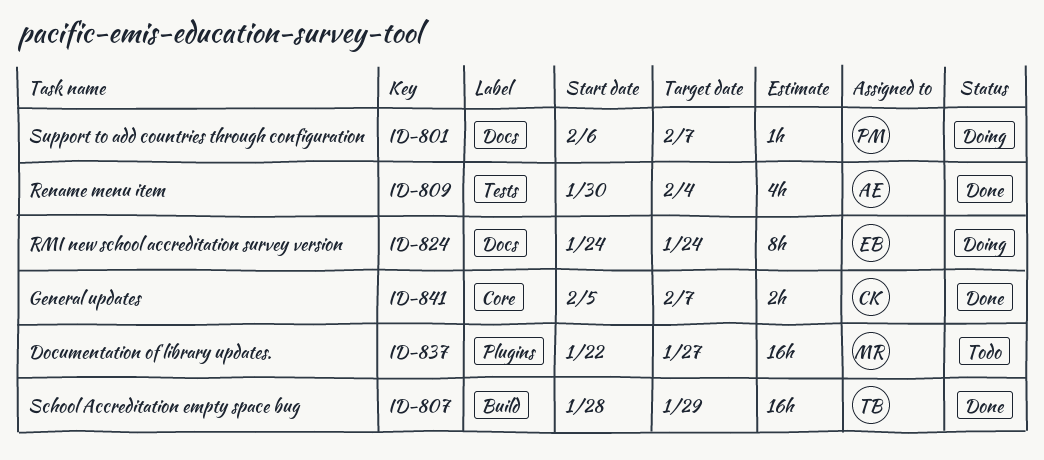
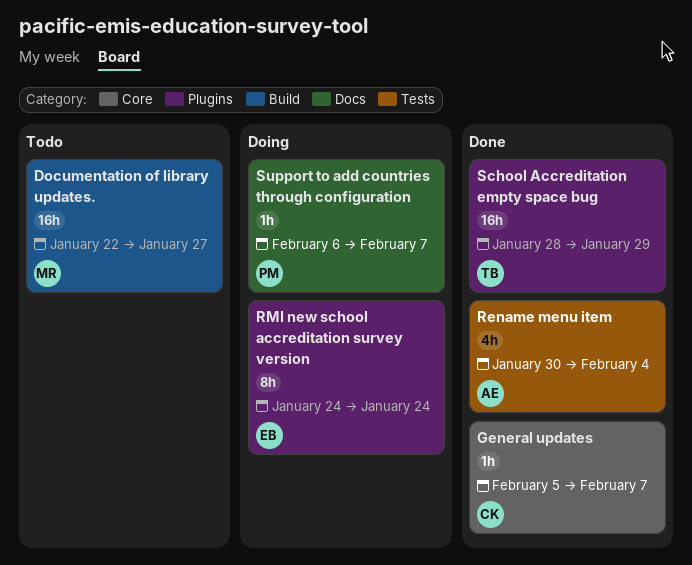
Documentation of library updates., label: Plugins -> Build
General updates, estimate: 2h -> 1h
RMI new school accreditation survey version, label: Docs -> Plugins
School Accreditation empty space bug, label: Build -> Plugins

